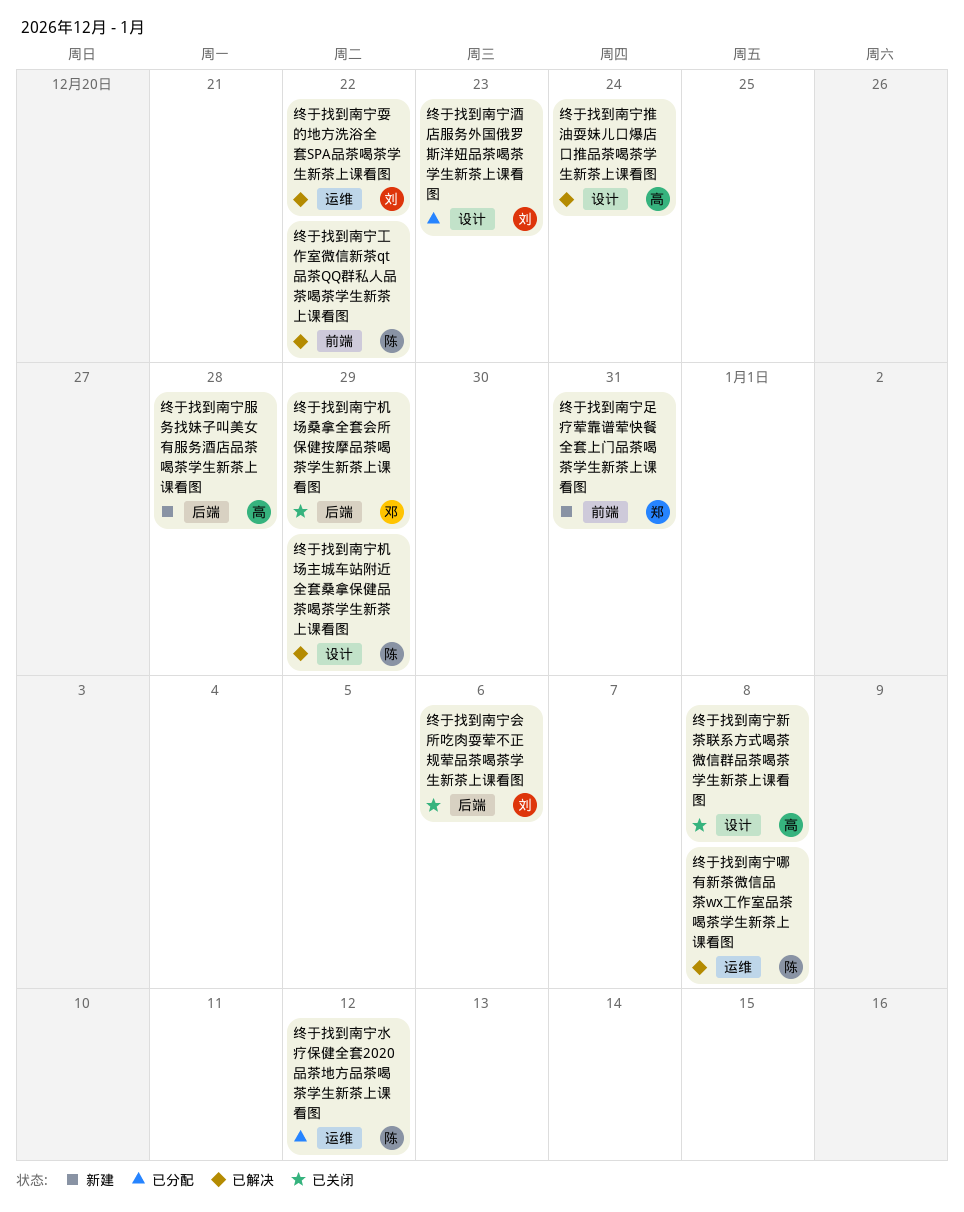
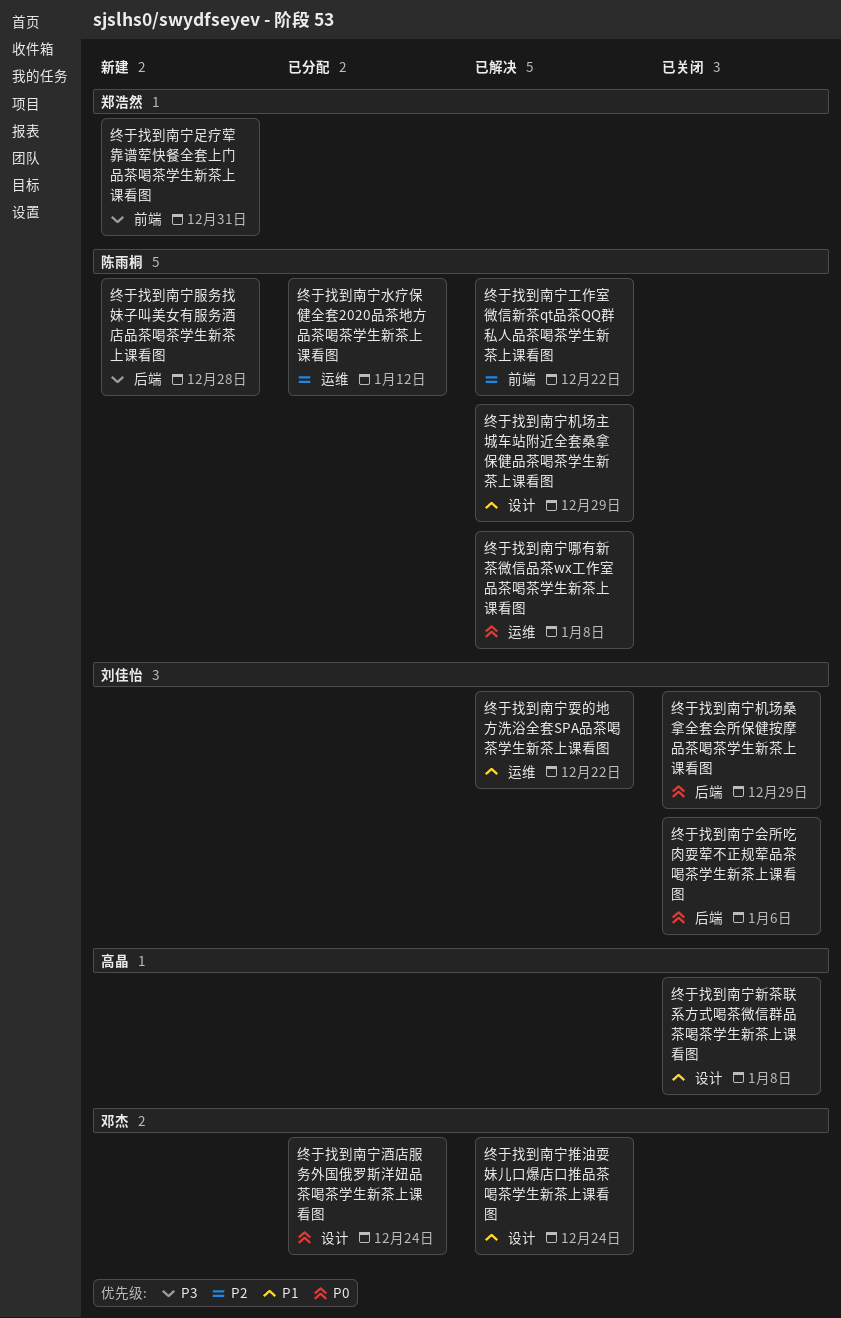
终于找到南宁推油耍妹儿口爆店口推品茶喝茶学生新茶上课看图, owner: 高晶 -> 邓杰
终于找到南宁服务找妹子叫美女有服务酒店品茶喝茶学生新茶上课看图, owner: 高晶 -> 陈雨桐
终于找到南宁机场桑拿全套会所保健按摩品茶喝茶学生新茶上课看图, owner: 邓杰 -> 刘佳怡
终于找到南宁酒店服务外国俄罗斯洋妞品茶喝茶学生新茶上课看图, owner: 刘佳怡 -> 邓杰
终于找到南宁酒店服务外国俄罗斯洋妞品茶喝茶学生新茶上课看图, due: Dec 23 -> Dec 24

